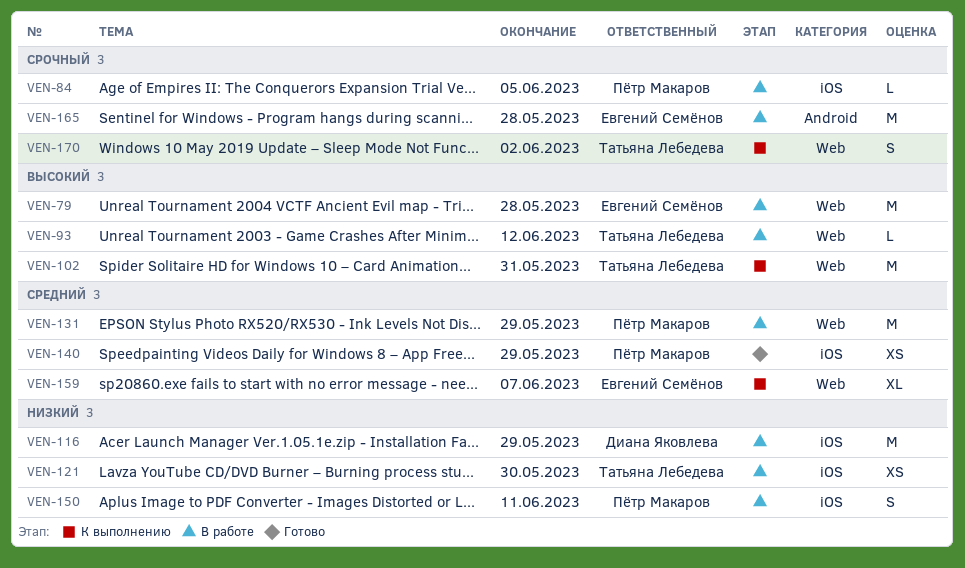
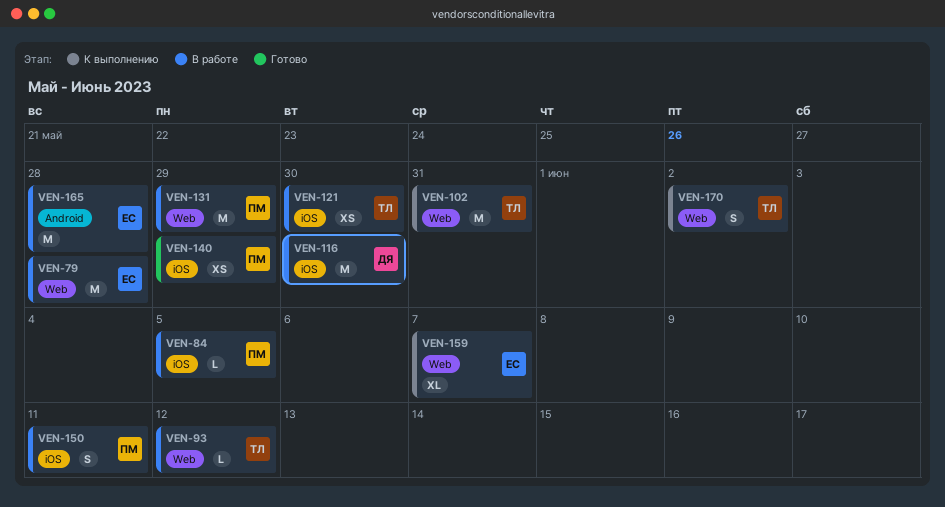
VEN-116, due: May 29 -> May 30

